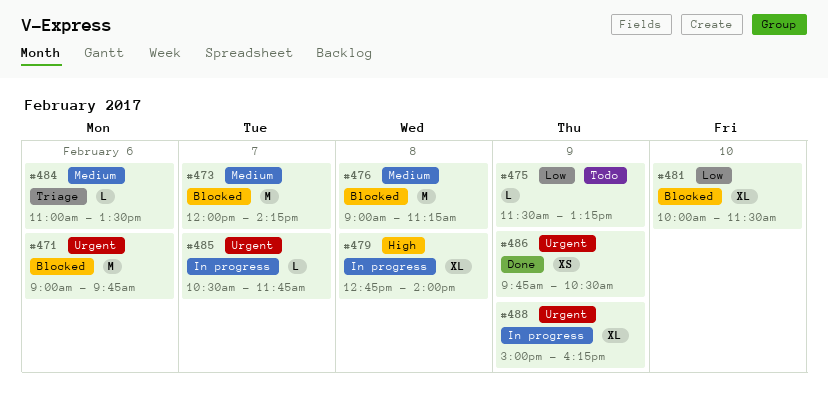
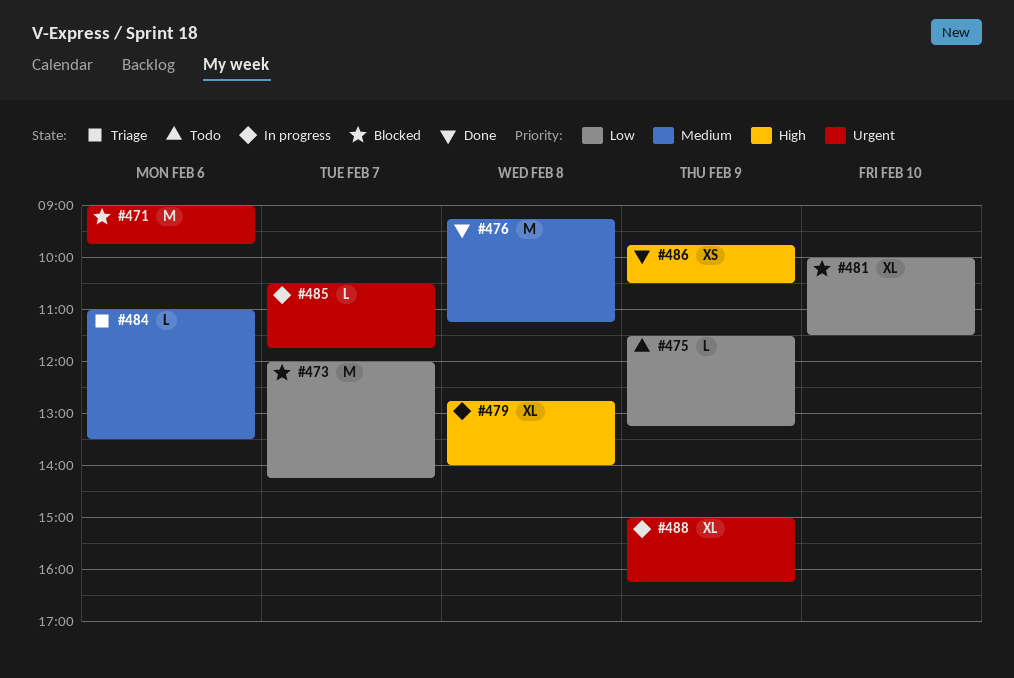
#473, priority: Medium -> Low
#476, status: Blocked -> Done
#476, begins: 09:00 -> 09:15
#486, priority: Urgent -> High

